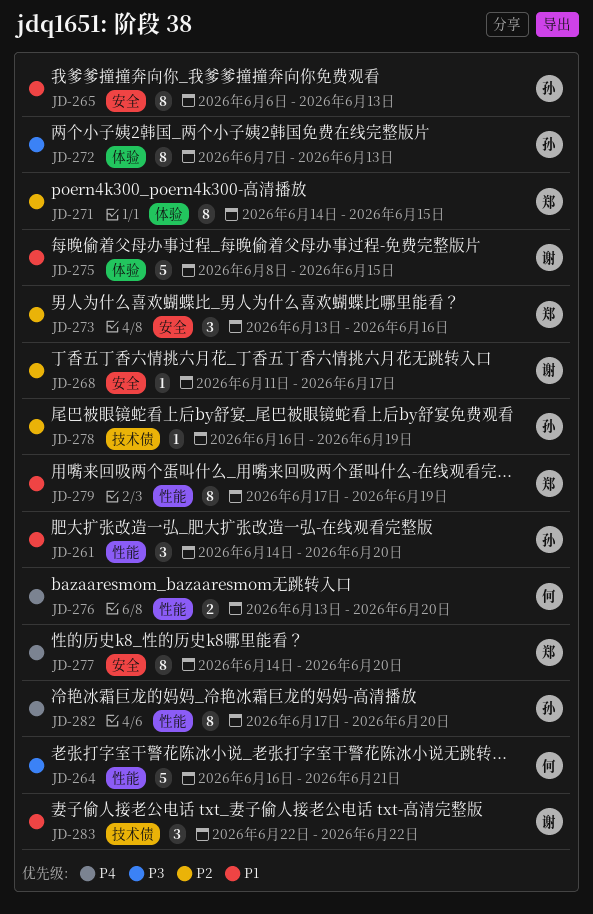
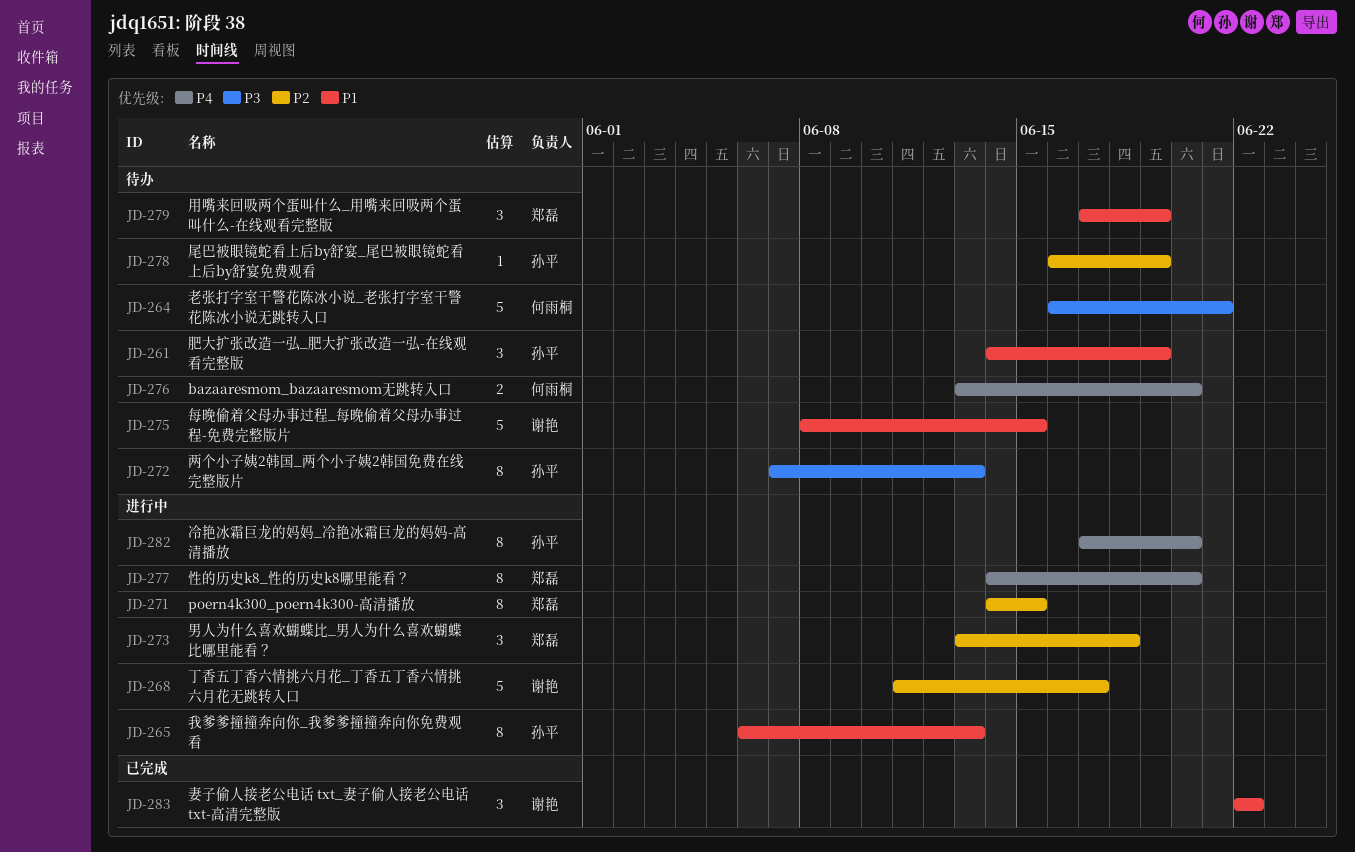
JD-261, due: Jun 20 -> Jun 19
JD-268, estimate: 1 -> 5
JD-273, due: Jun 16 -> Jun 18
JD-279, estimate: 8 -> 3

